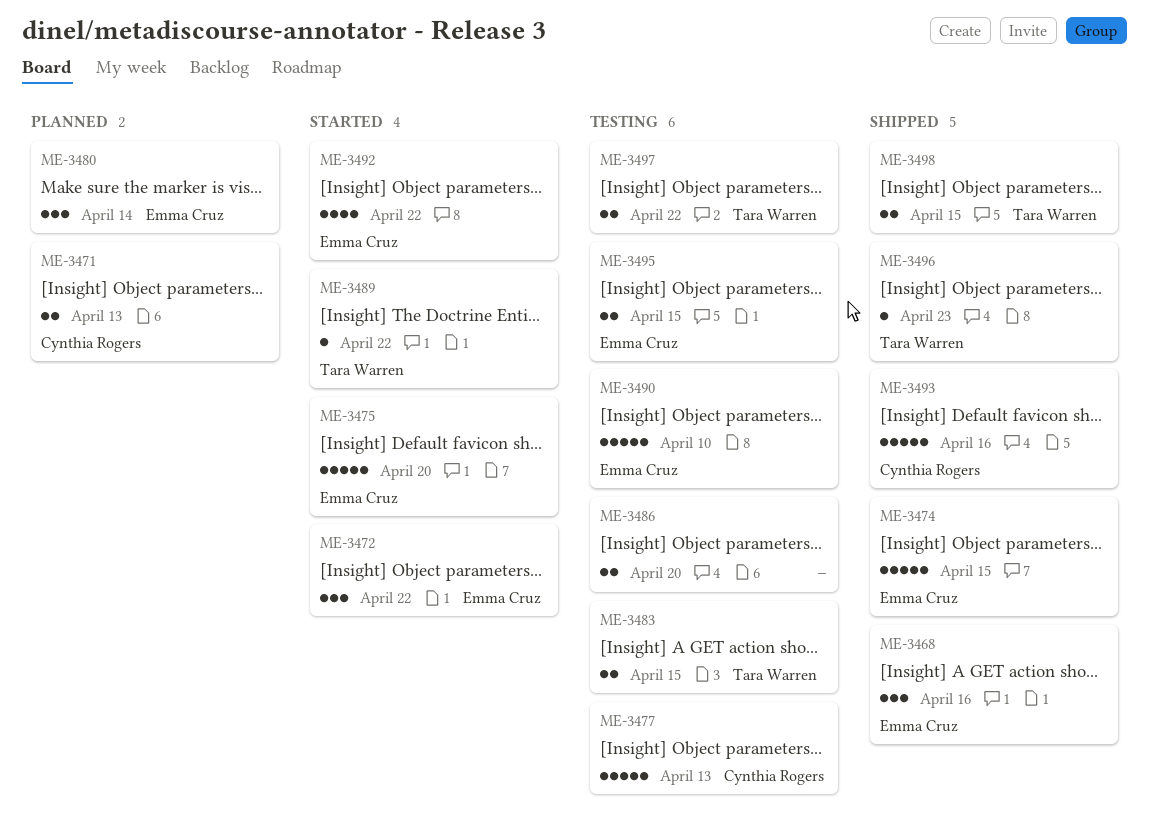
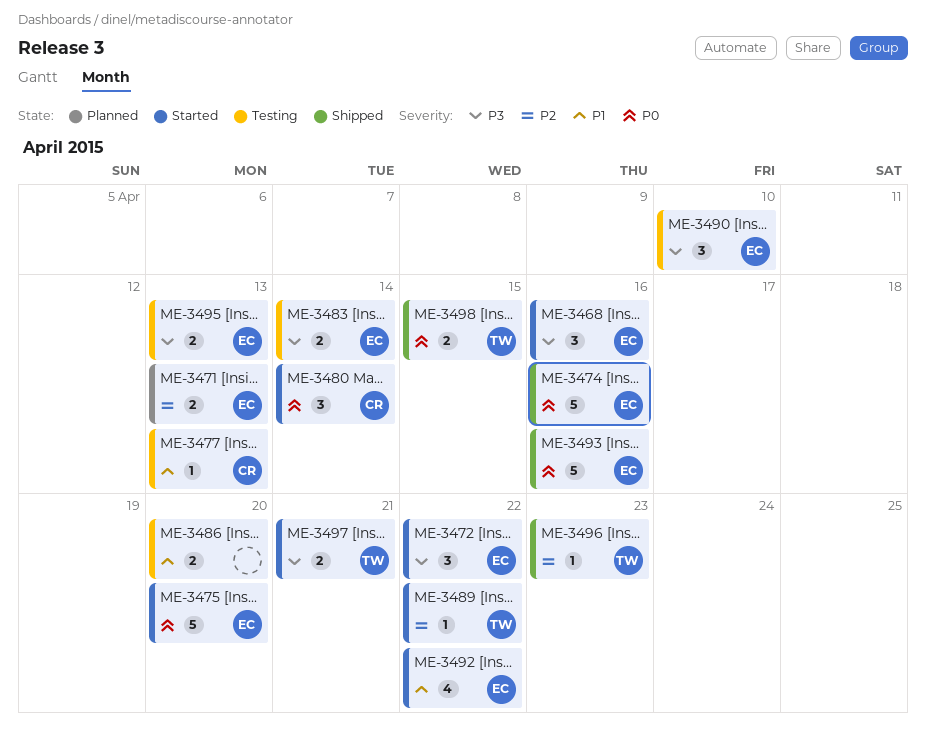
ME-3468, status: Shipped -> Started
ME-3471, owner: Cynthia Rogers -> Emma Cruz
ME-3474, due: Apr 15 -> Apr 16
ME-3477, estimate: 5 -> 1
ME-3480, status: Planned -> Started
ME-3480, owner: Emma Cruz -> Cynthia Rogers
ME-3483, owner: Tara Warren -> Emma Cruz
ME-3483, due: Apr 15 -> Apr 14
ME-3490, estimate: 5 -> 3
ME-3493, owner: Cynthia Rogers -> Emma Cruz
ME-3495, due: Apr 15 -> Apr 13
ME-3497, status: Testing -> Started
ME-3497, due: Apr 22 -> Apr 21

